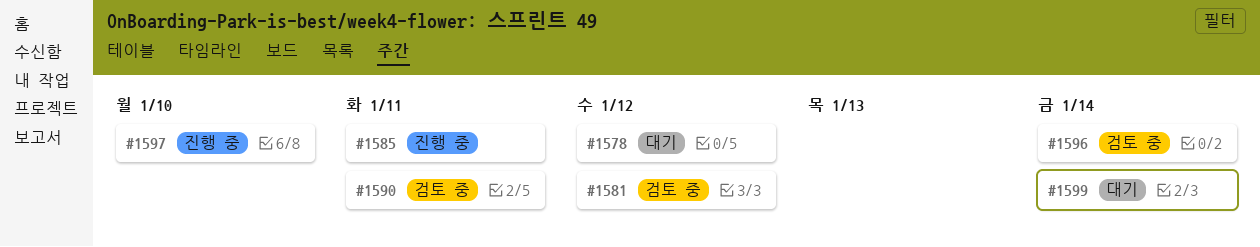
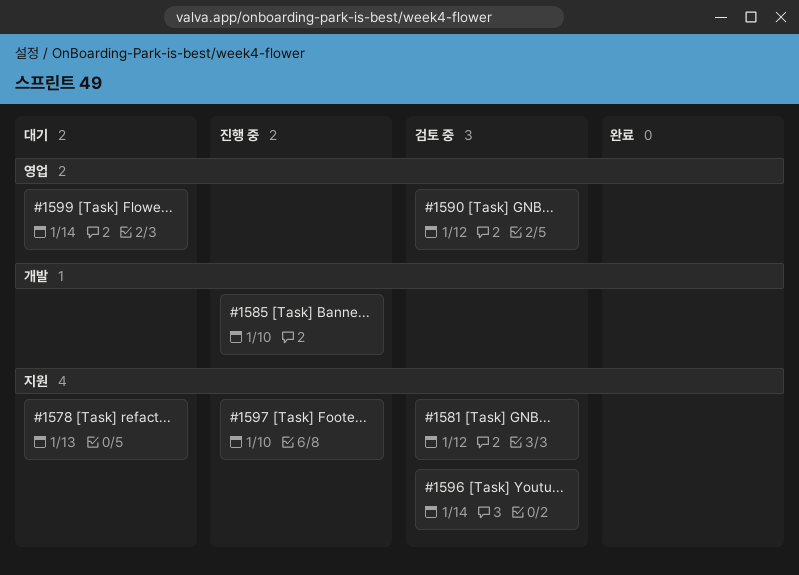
#1578, due: Jan 12 -> Jan 13
#1585, due: Jan 11 -> Jan 10
#1590, due: Jan 11 -> Jan 12

